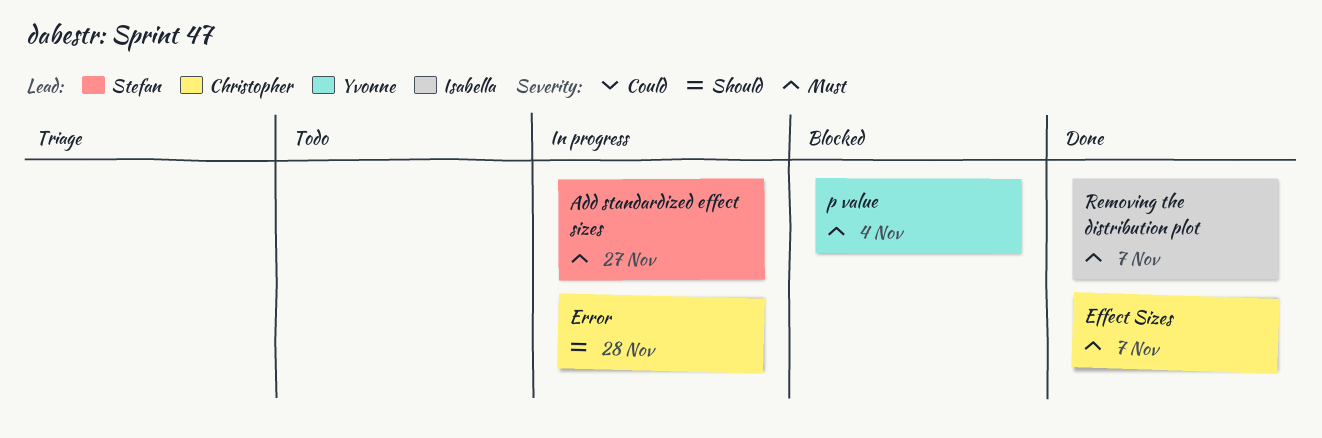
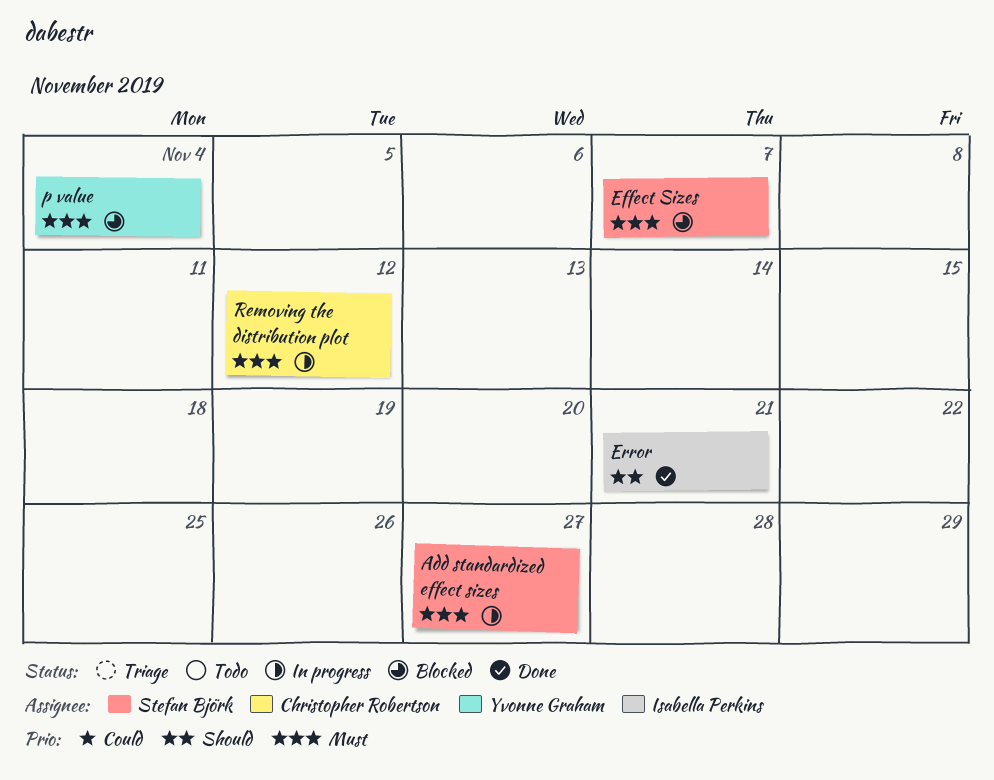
Effect Sizes, status: Done -> Blocked
Effect Sizes, owner: Christopher Robertson -> Stefan Björk
Error, status: In progress -> Done
Error, owner: Christopher Robertson -> Isabella Perkins
Error, due: Nov 28 -> Nov 21
Removing the distribution plot, status: Done -> In progress
Removing the distribution plot, owner: Isabella Perkins -> Christopher Robertson
Removing the distribution plot, due: Nov 7 -> Nov 12

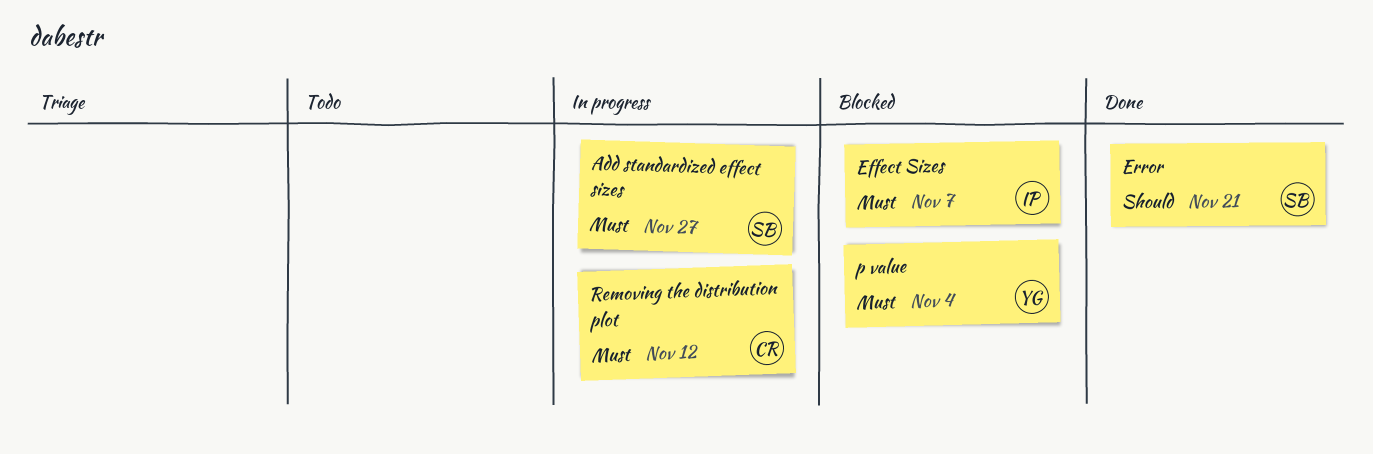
Effect Sizes, owner: Stefan Björk -> Isabella Perkins
Error, owner: Isabella Perkins -> Stefan Björk

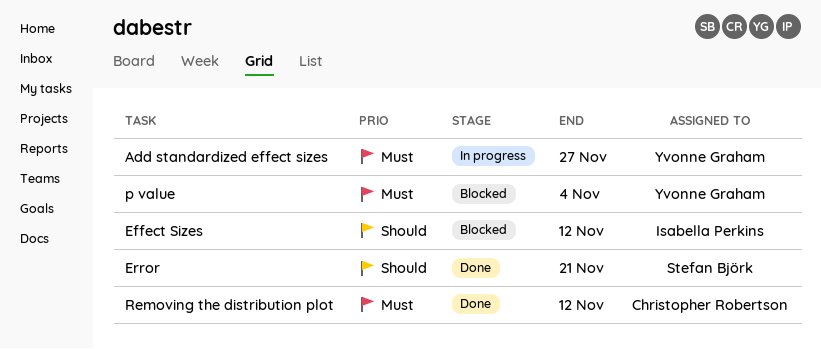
Add standardized effect sizes, owner: Stefan Björk -> Yvonne Graham
Effect Sizes, priority: Must -> Should
Effect Sizes, due: Nov 7 -> Nov 12
Removing the distribution plot, status: In progress -> Done

